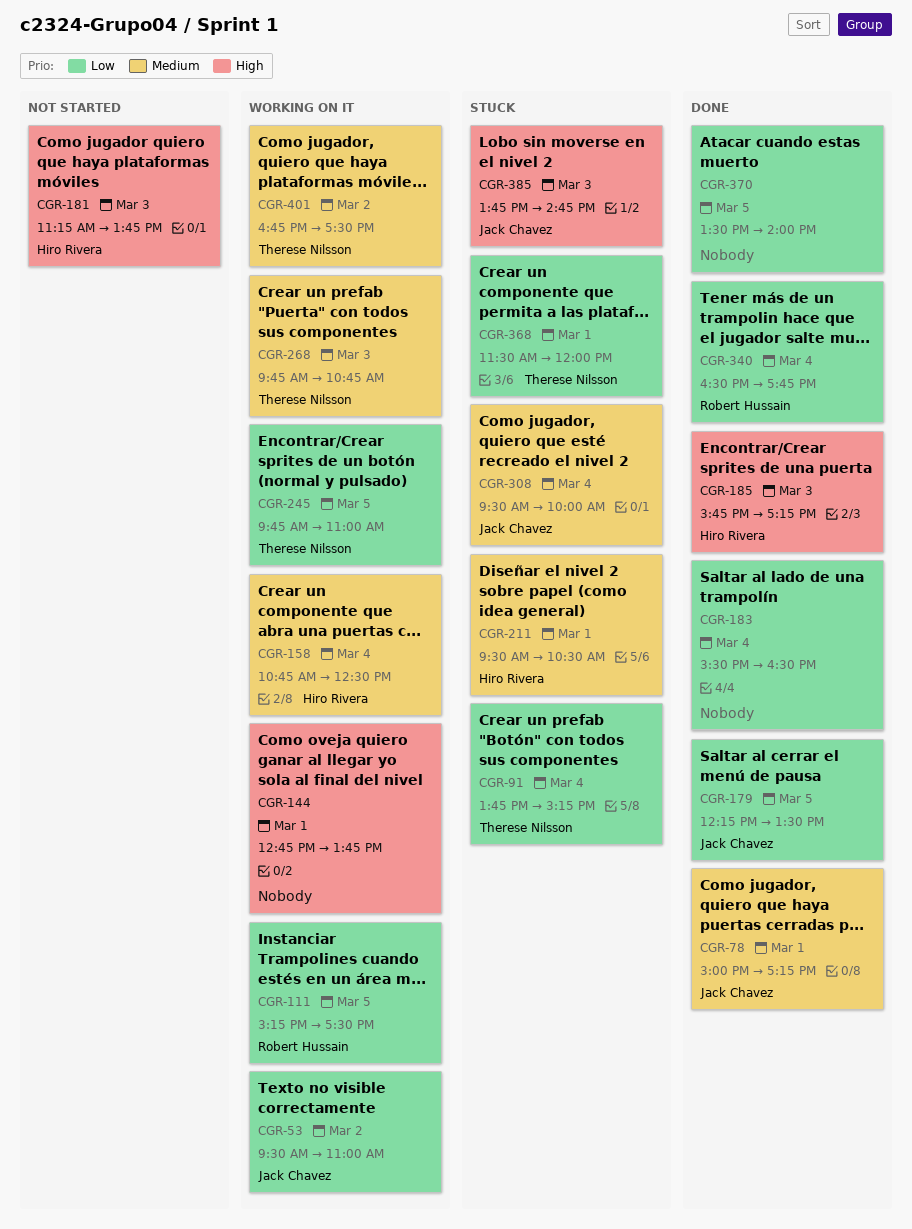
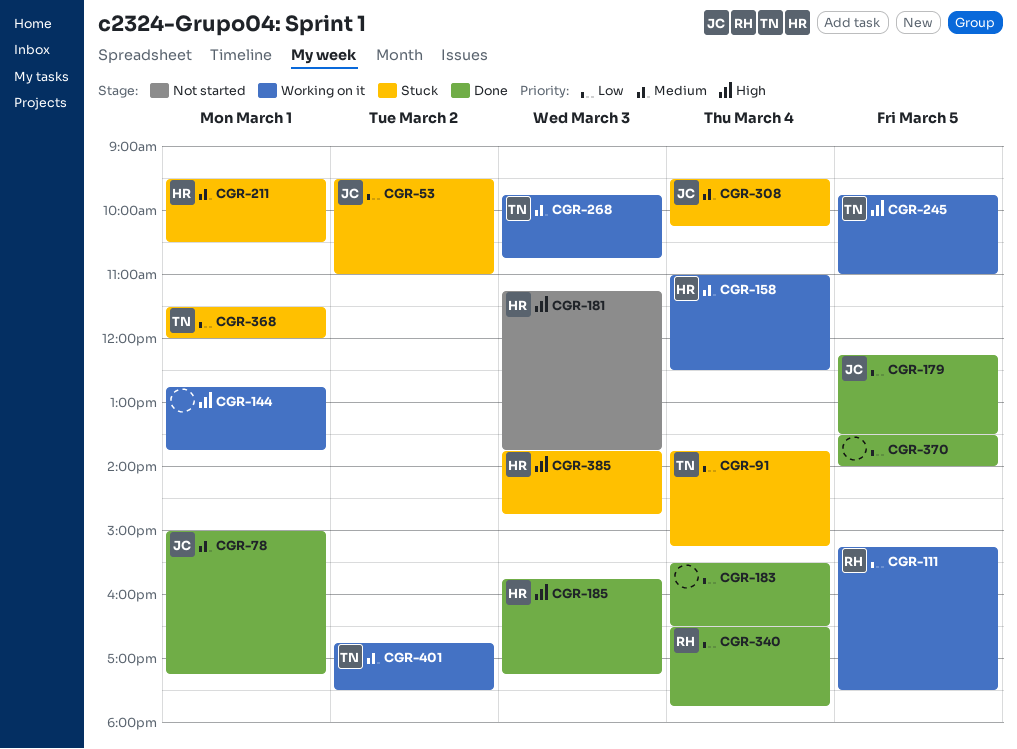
CGR-53, status: Working on it -> Stuck
CGR-158, begins: 10:45 -> 11:00
CGR-245, priority: Low -> High
CGR-308, ends: 10:00 -> 10:15
CGR-385, owner: Jack Chavez -> Hiro Rivera

